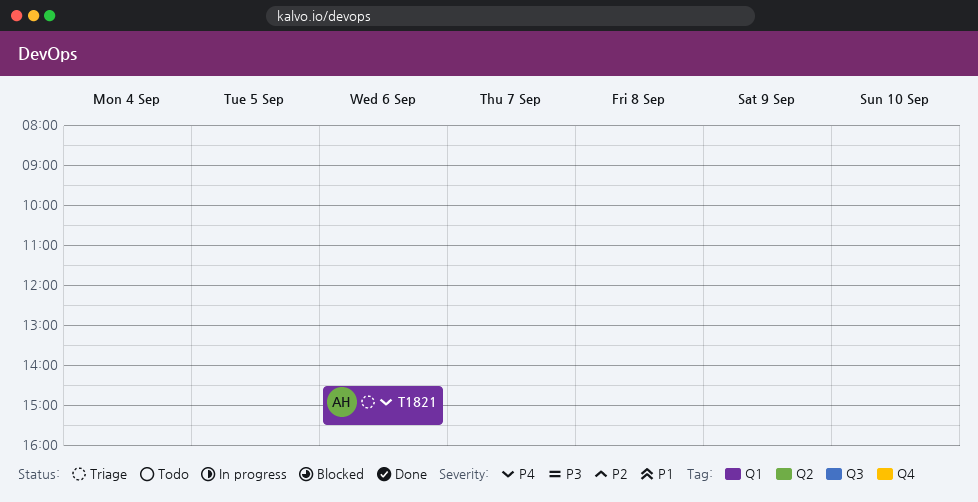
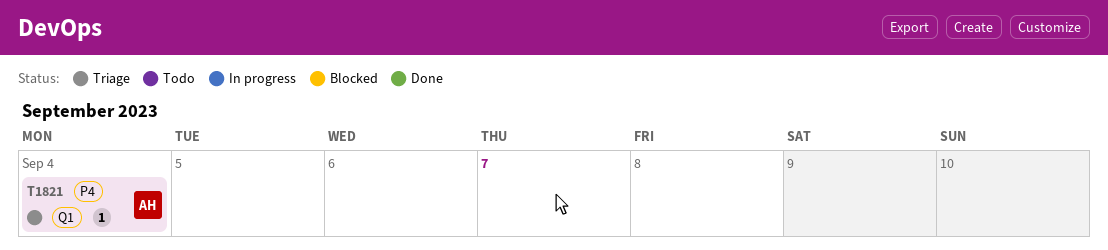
T1821, day: Sep 6 -> Sep 4

